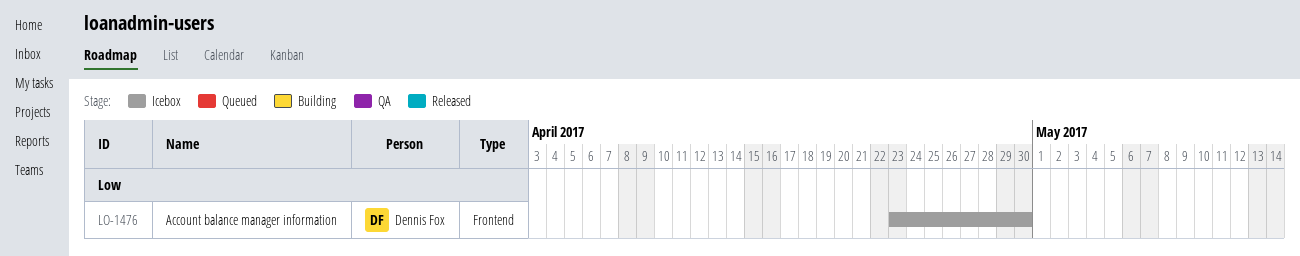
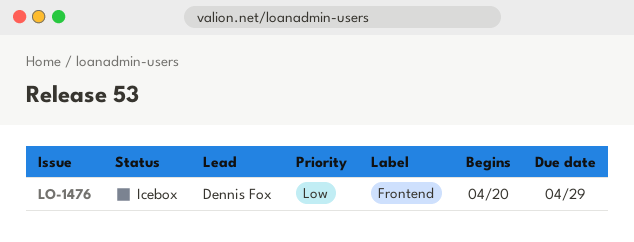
LO-1476, start: Apr 23 -> Apr 20
LO-1476, due: Apr 30 -> Apr 29

